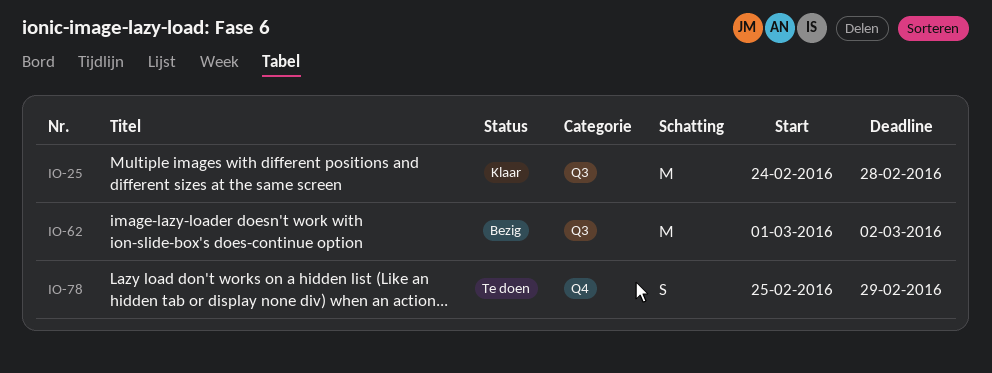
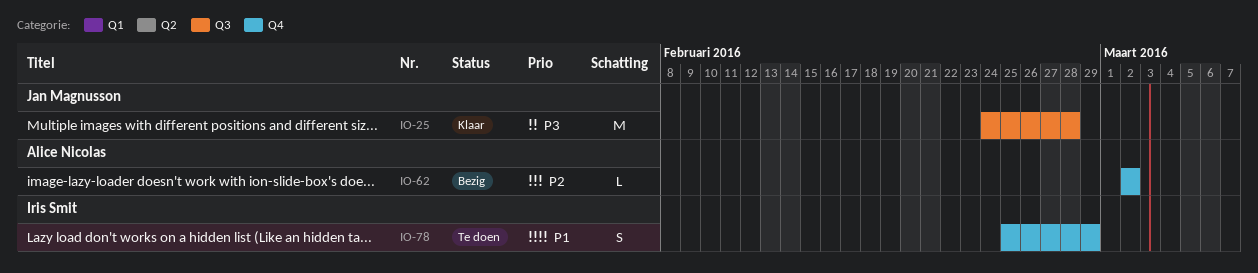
IO-62, label: Q3 -> Q4
IO-62, estimate: M -> L
IO-62, start: Mar 1 -> Mar 2

